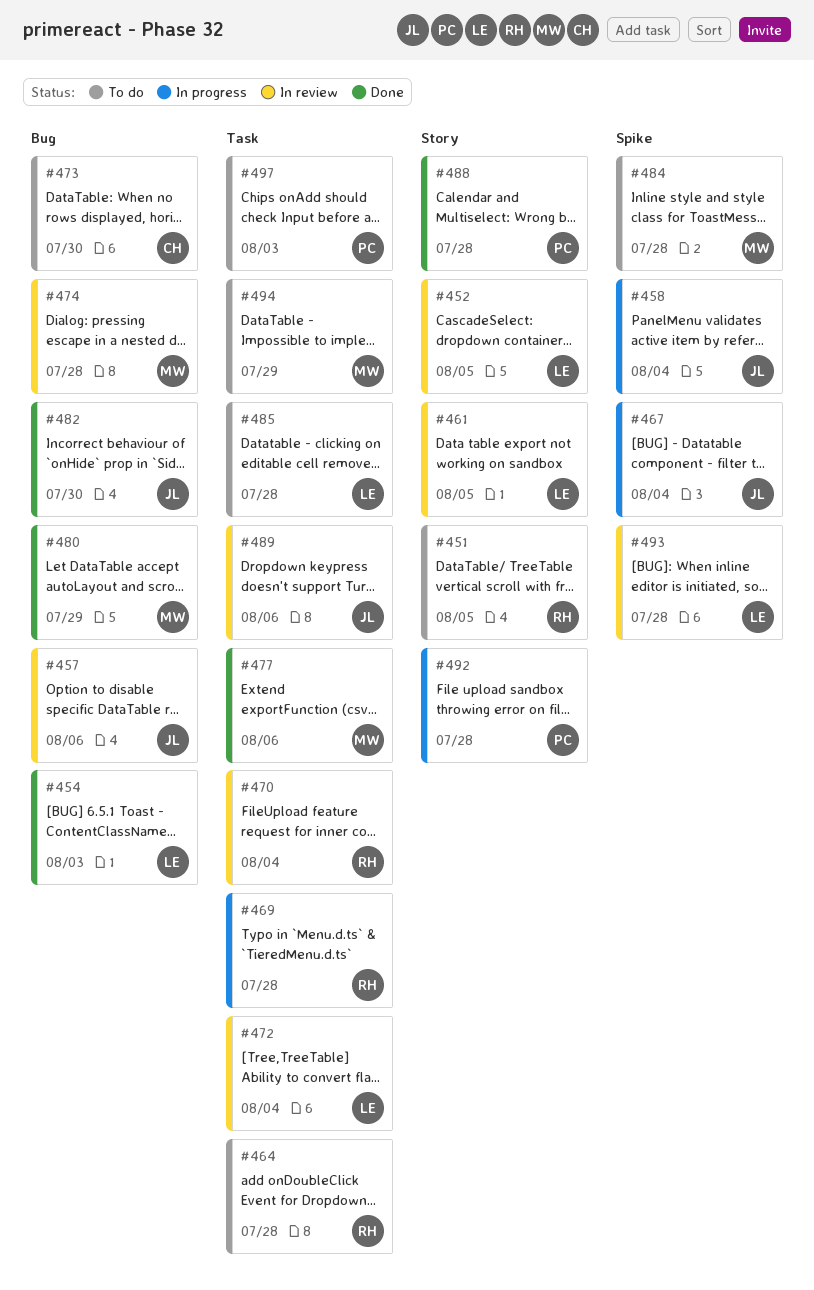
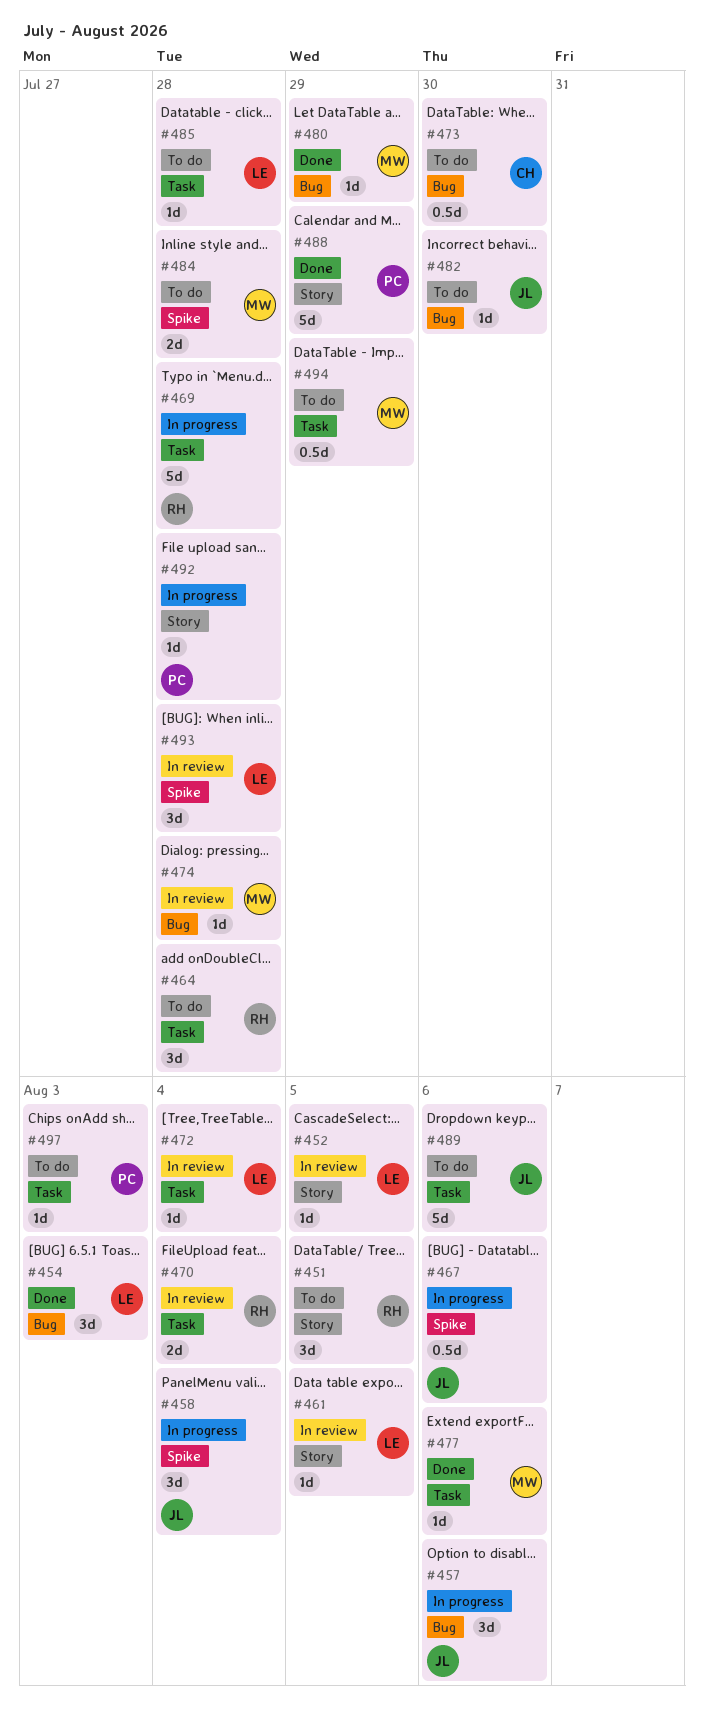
#457, status: In review -> In progress
#467, due: Aug 4 -> Aug 6
#482, status: Done -> To do
#488, due: Jul 28 -> Jul 29
#489, status: In review -> To do

